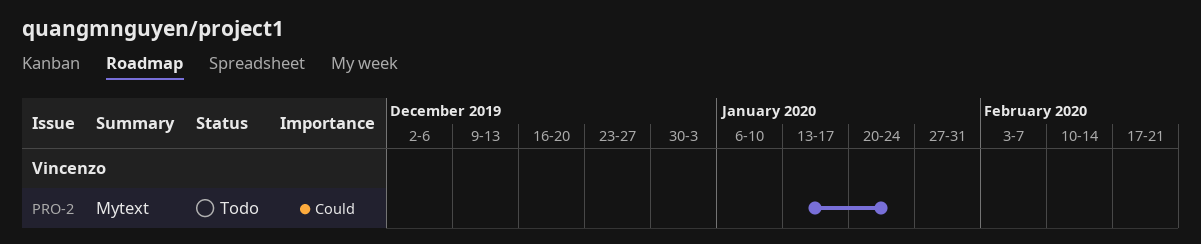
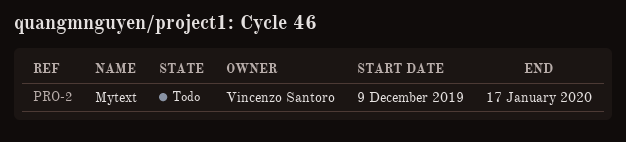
PRO-2, start: Jan 13 -> Dec 9
PRO-2, due: Jan 24 -> Jan 17

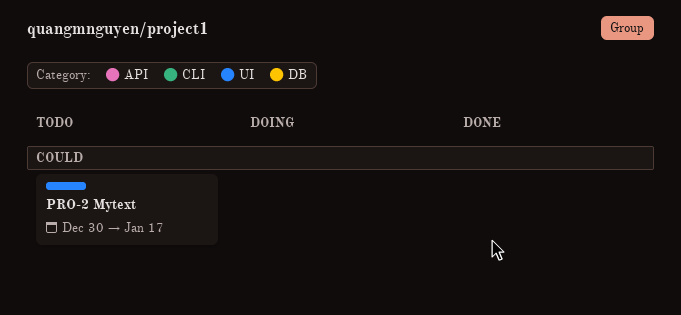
PRO-2, start: Dec 9 -> Dec 30

